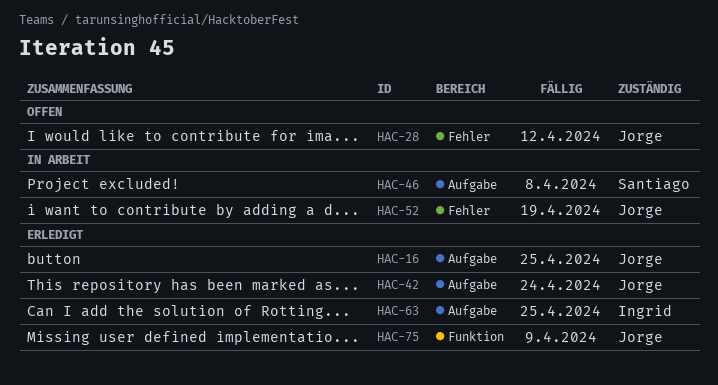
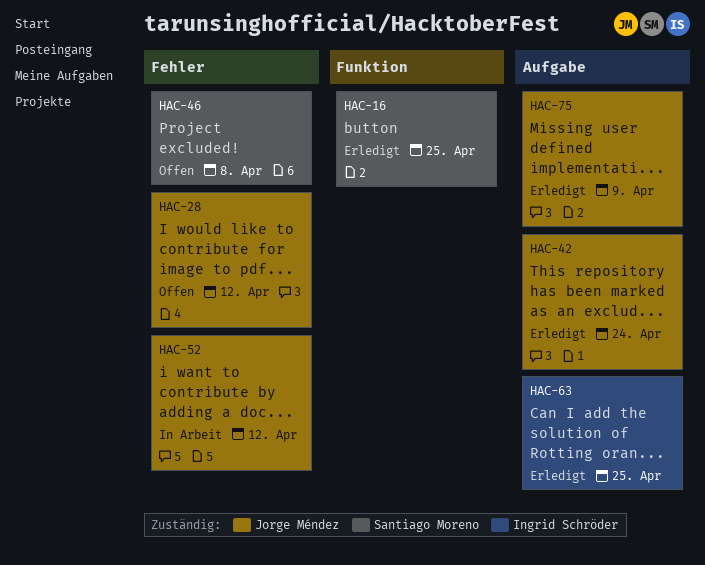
HAC-16, owner: Jorge Méndez -> Santiago Moreno
HAC-16, label: Aufgabe -> Funktion
HAC-46, status: In Arbeit -> Offen
HAC-46, label: Aufgabe -> Fehler
HAC-52, due: Apr 19 -> Apr 12
HAC-75, label: Funktion -> Aufgabe

